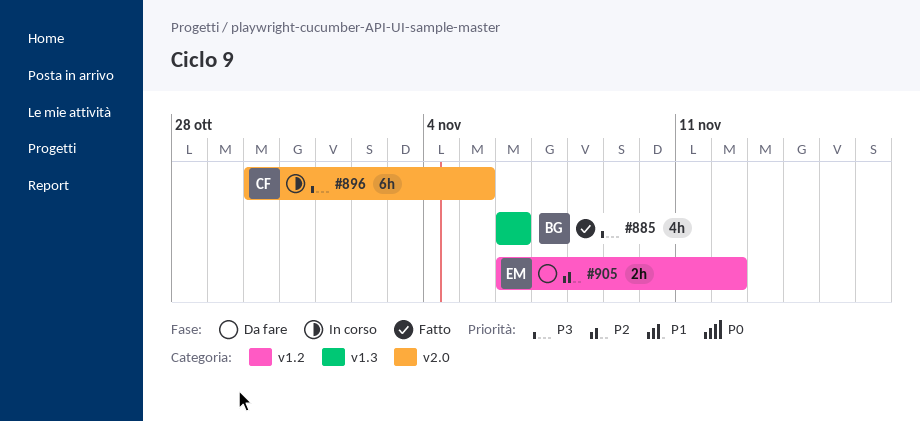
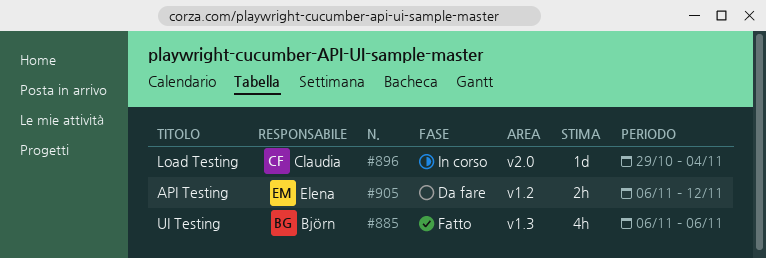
#896, estimate: 6h -> 1d
#896, start: Oct 30 -> Oct 29
#896, due: Nov 5 -> Nov 4

